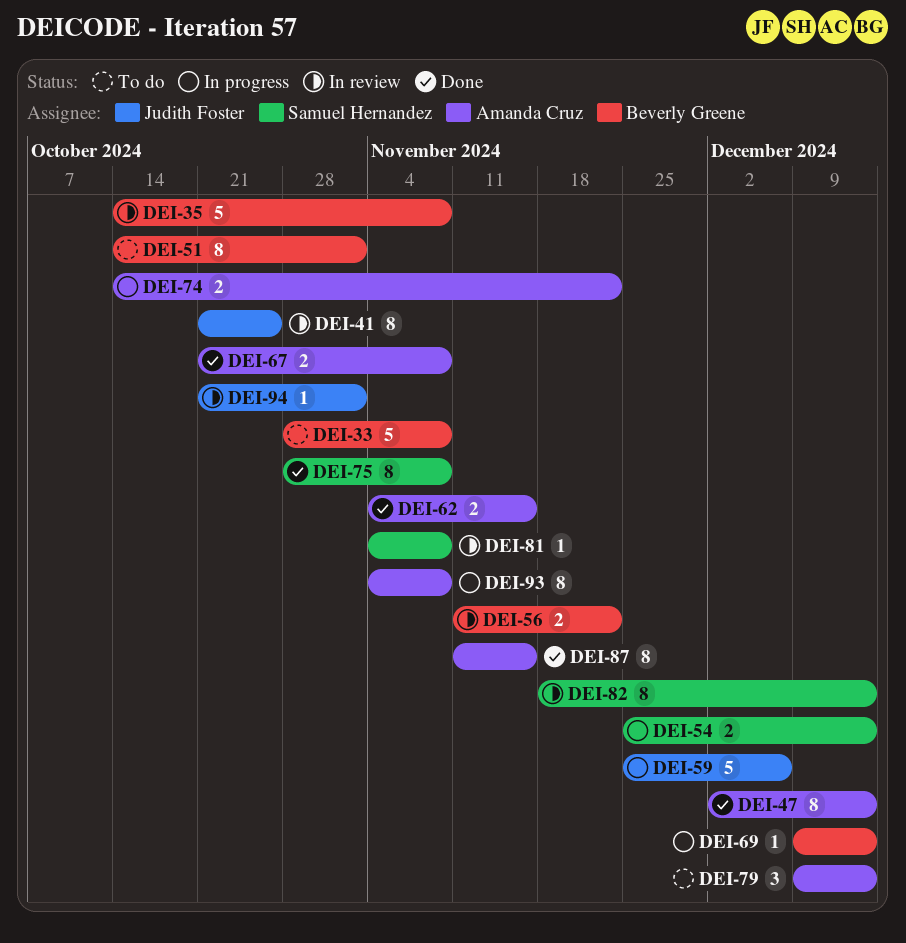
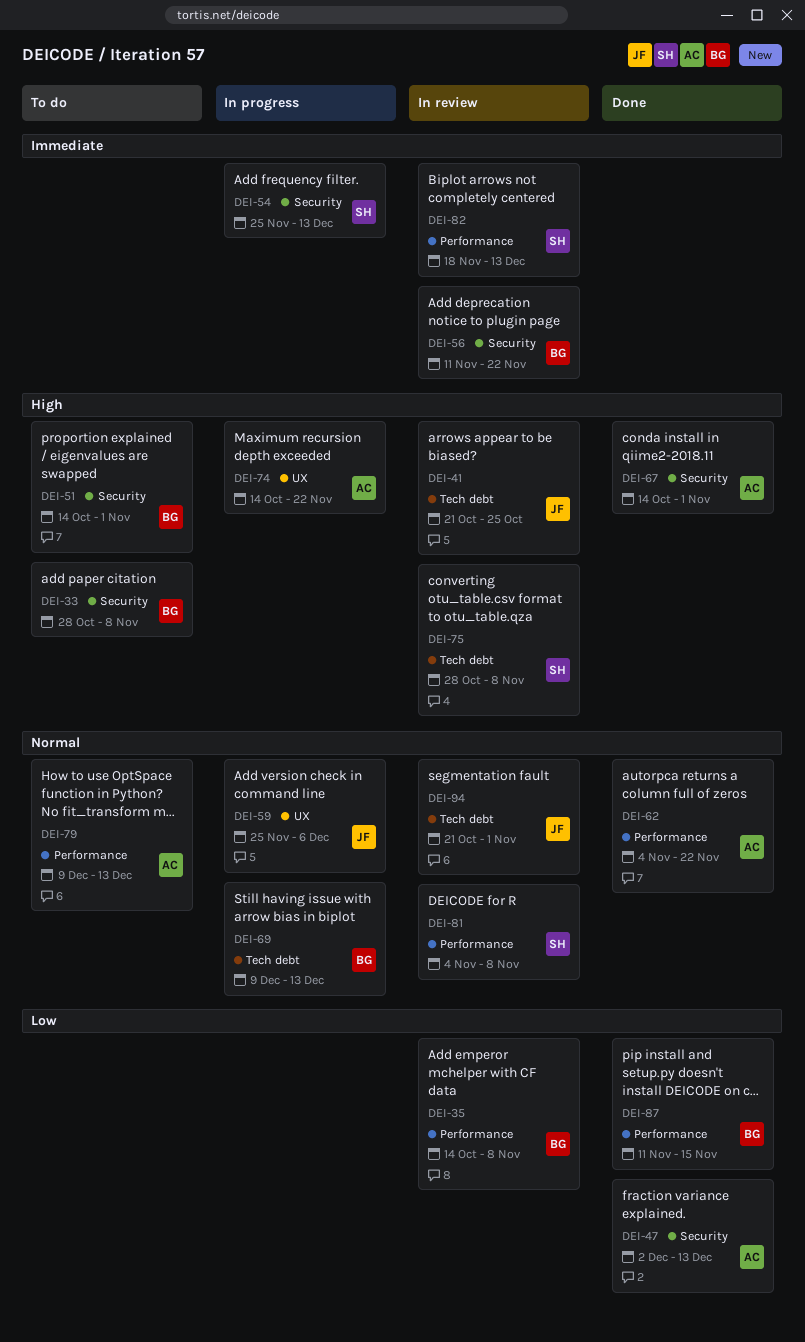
DEI-62, due: Nov 15 -> Nov 22
DEI-67, start: Oct 21 -> Oct 14
DEI-67, due: Nov 8 -> Nov 1
DEI-75, status: Done -> In review
DEI-87, owner: Amanda Cruz -> Beverly Greene
DEI-93: present -> none

